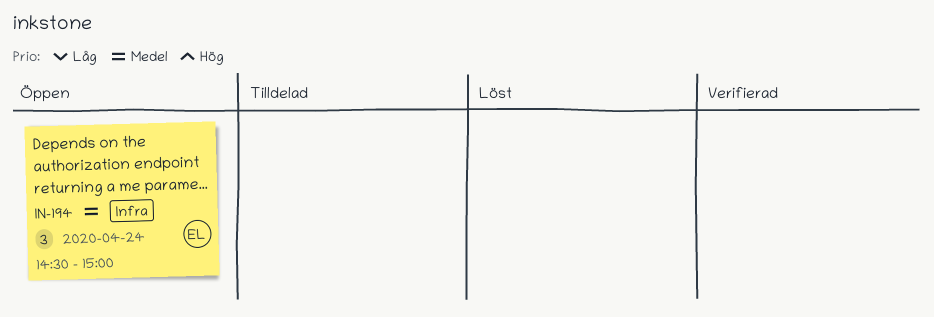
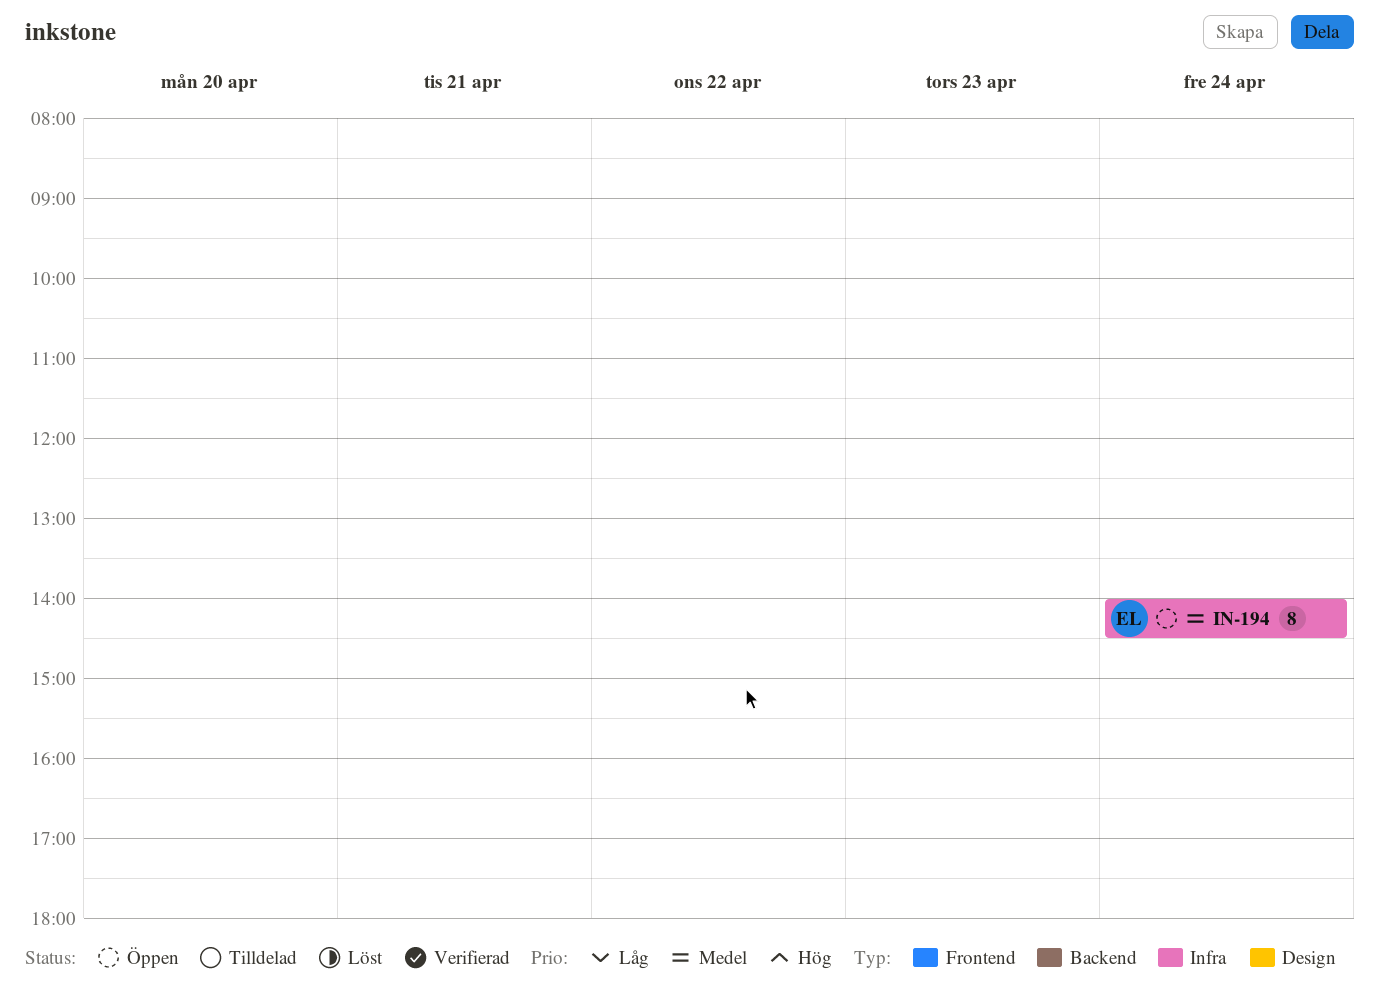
IN-194, estimate: 3 -> 8
IN-194, begins: 14:30 -> 14:00
IN-194, ends: 15:00 -> 14:30

